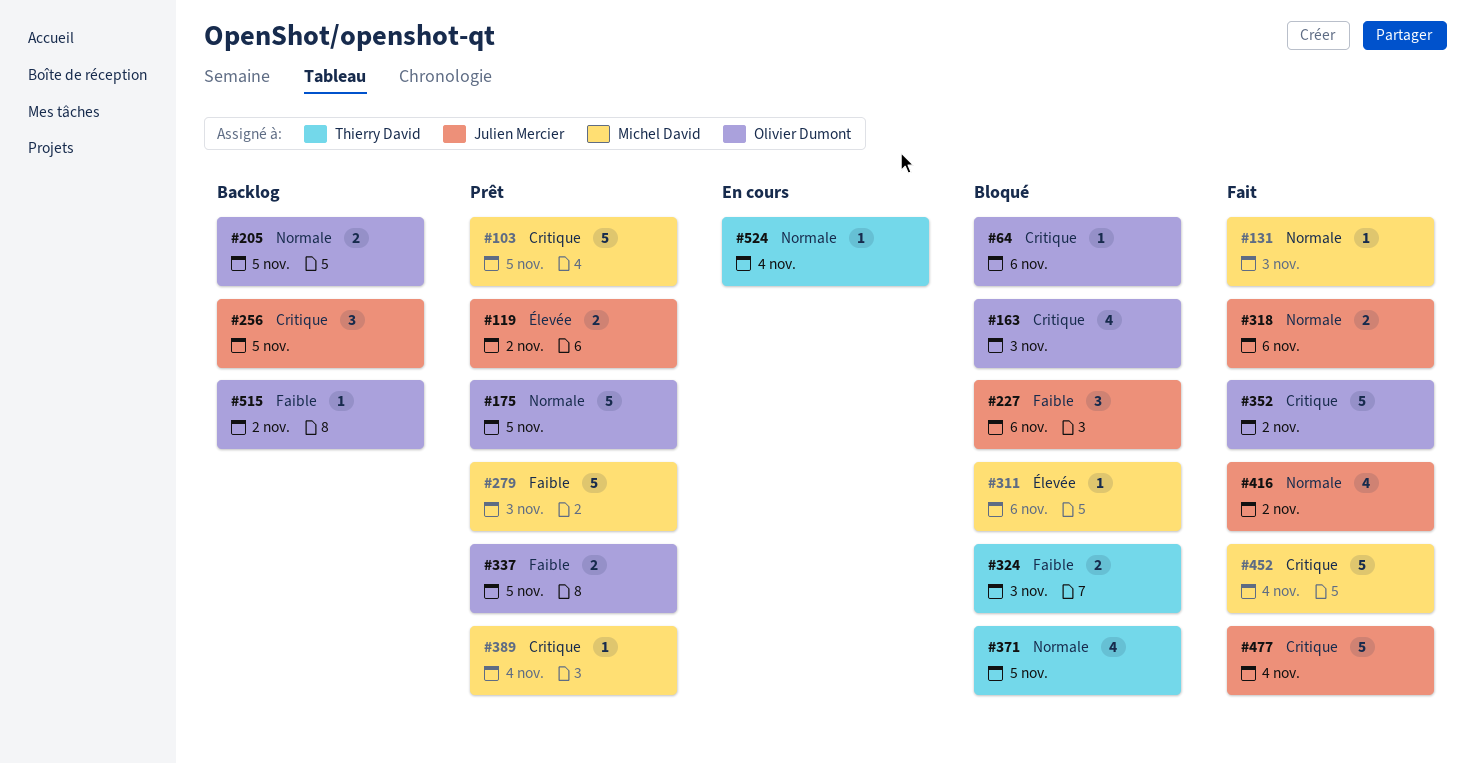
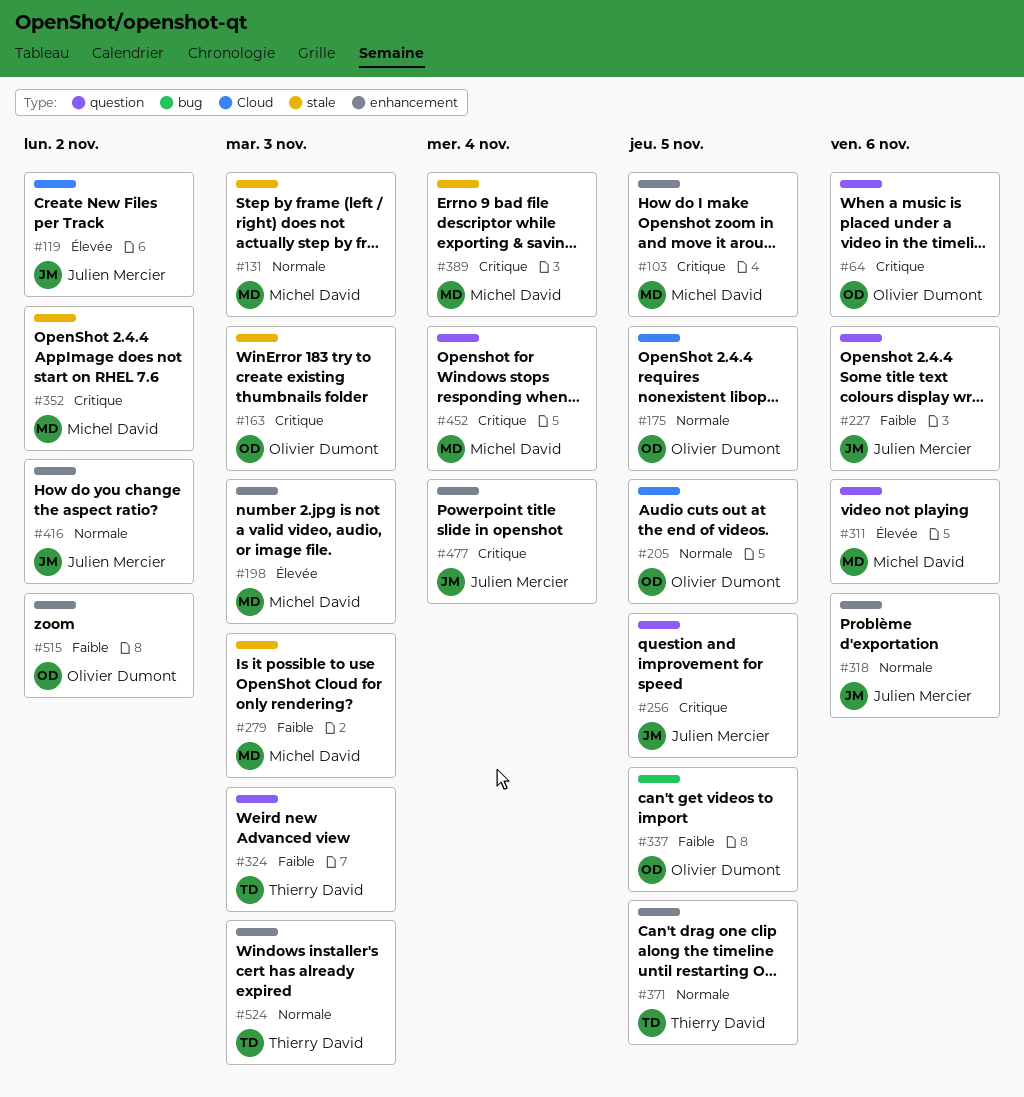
#198: none -> present
#352, owner: Olivier Dumont -> Michel David
#524, due: Nov 4 -> Nov 3

